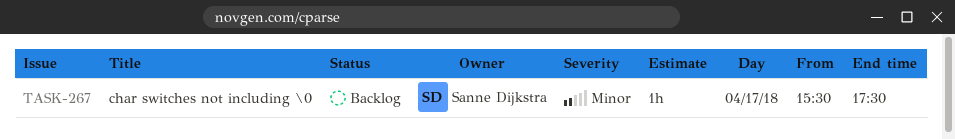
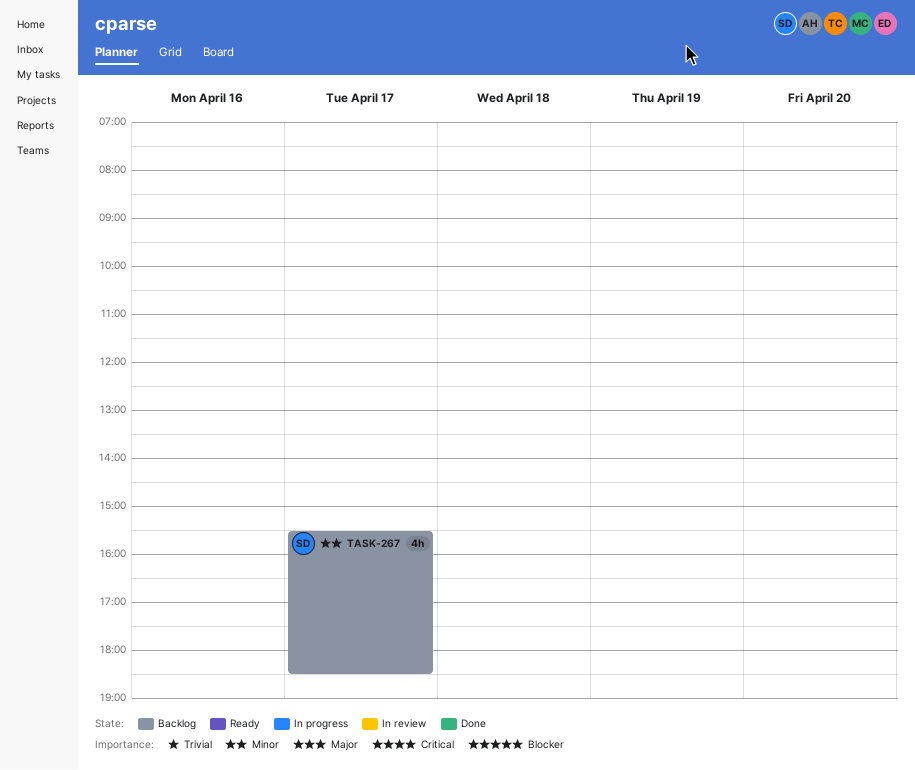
TASK-267, estimate: 1h -> 4h
TASK-267, ends: 17:30 -> 18:30

